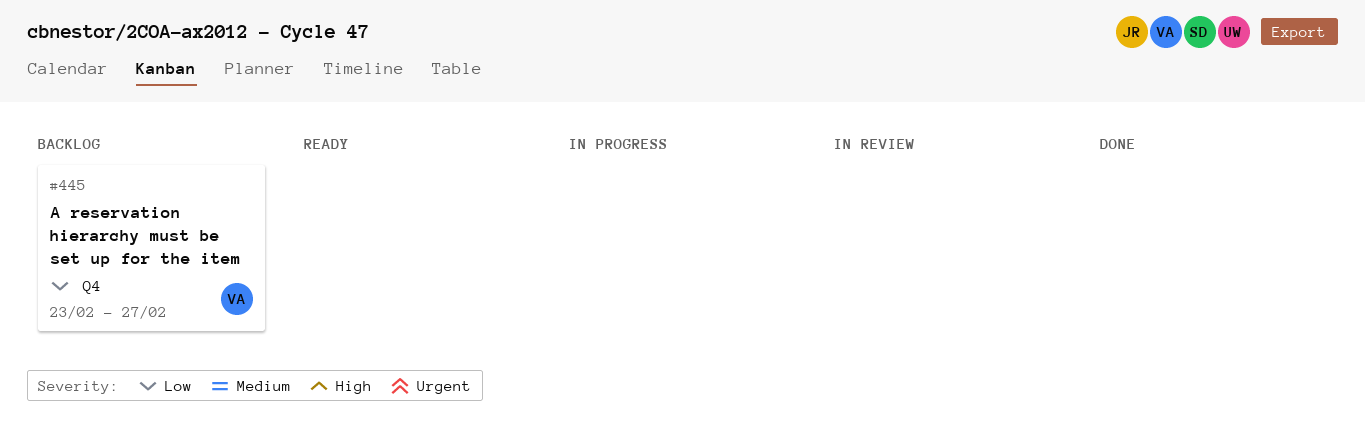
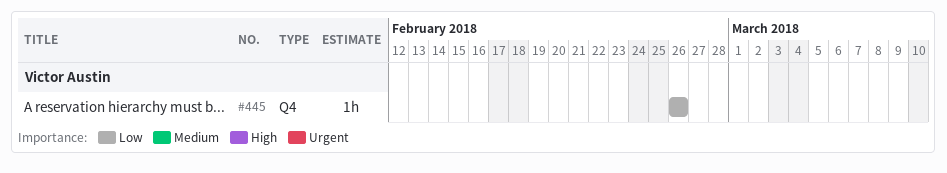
#445, start: Feb 23 -> Feb 26
#445, due: Feb 27 -> Feb 26

